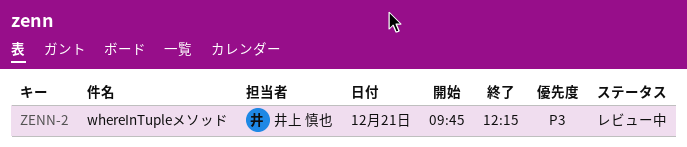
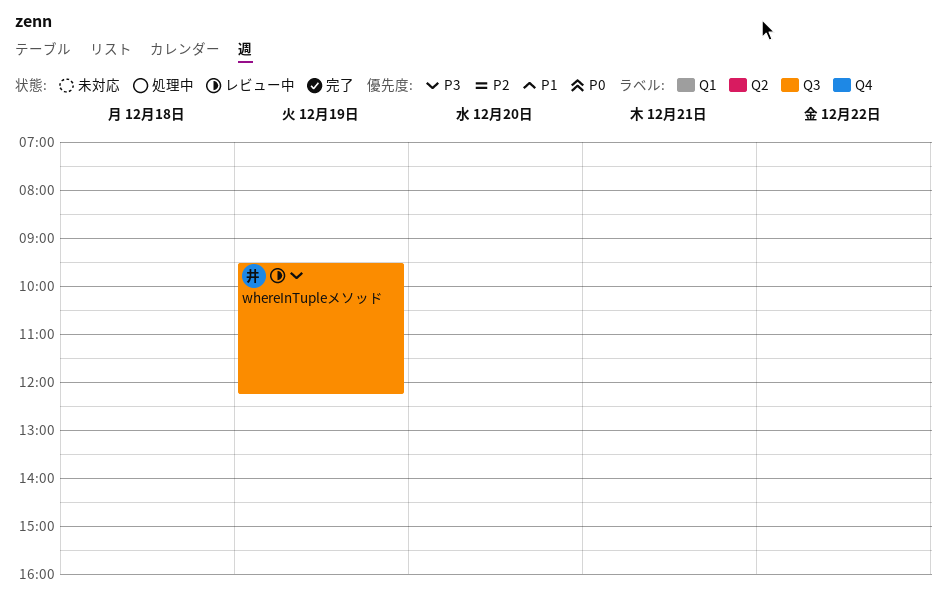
whereInTupleメソッド, day: Dec 21 -> Dec 19
whereInTupleメソッド, begins: 09:45 -> 09:30

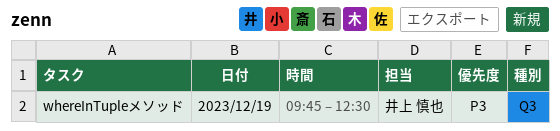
whereInTupleメソッド, begins: 09:30 -> 09:45
whereInTupleメソッド, ends: 12:15 -> 12:30

